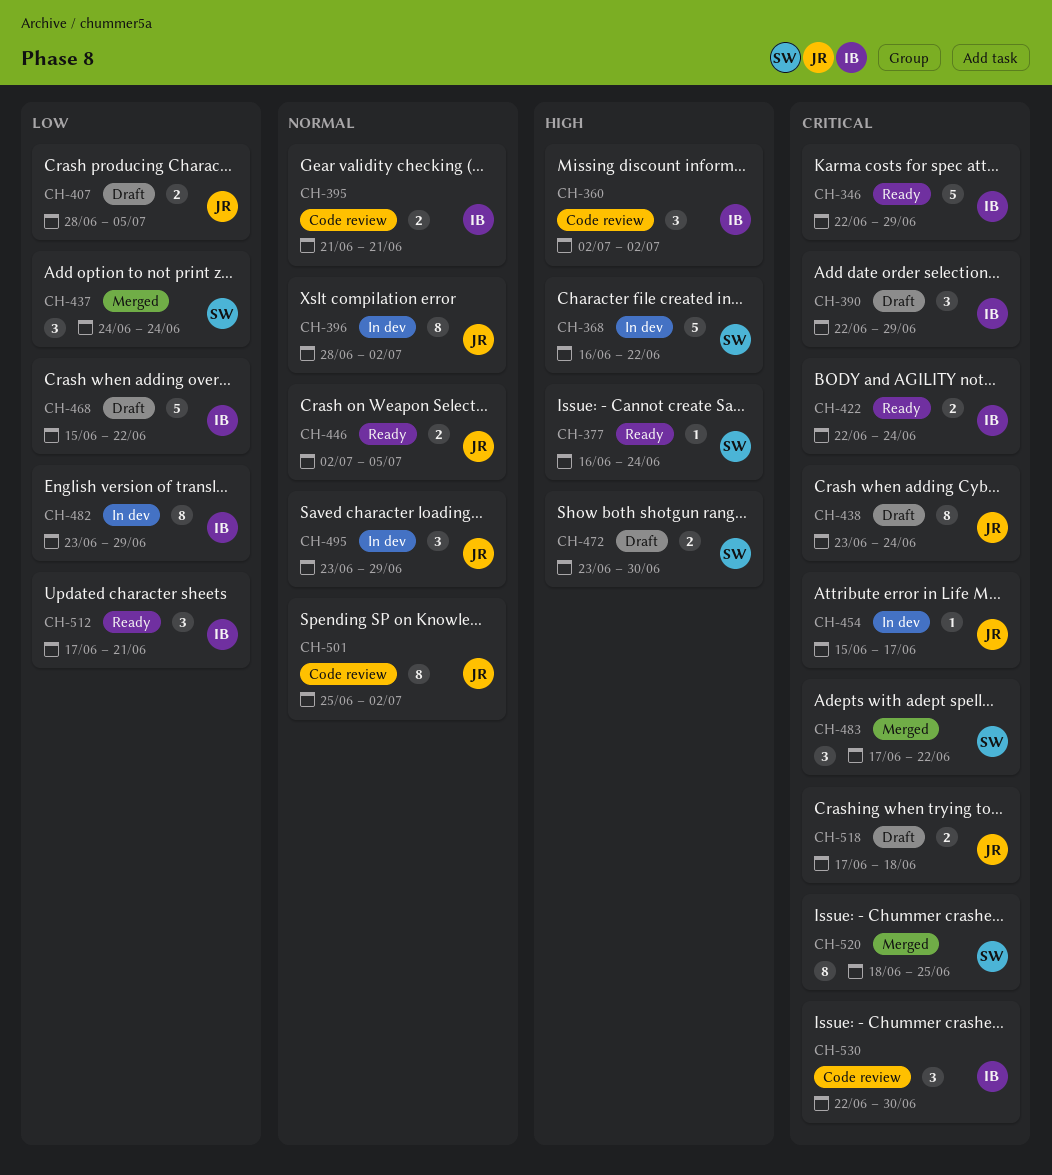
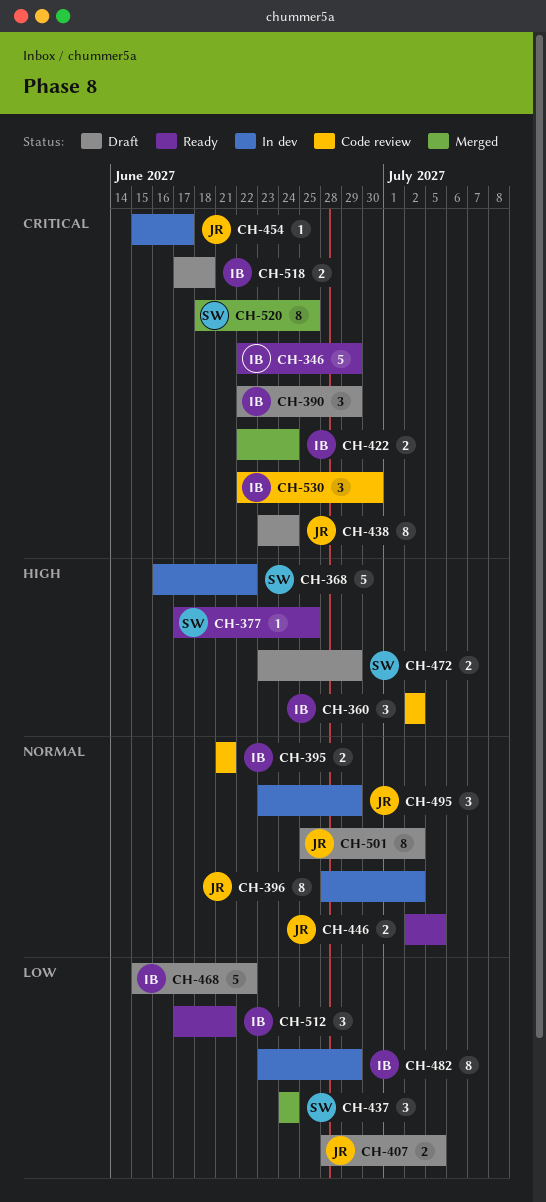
CH-377, start: Jun 16 -> Jun 17
CH-377, due: Jun 24 -> Jun 25
CH-422, status: Ready -> Merged
CH-472, due: Jun 30 -> Jun 29
CH-483: present -> none
CH-501, status: Code review -> Draft
CH-518, owner: JR -> IB

